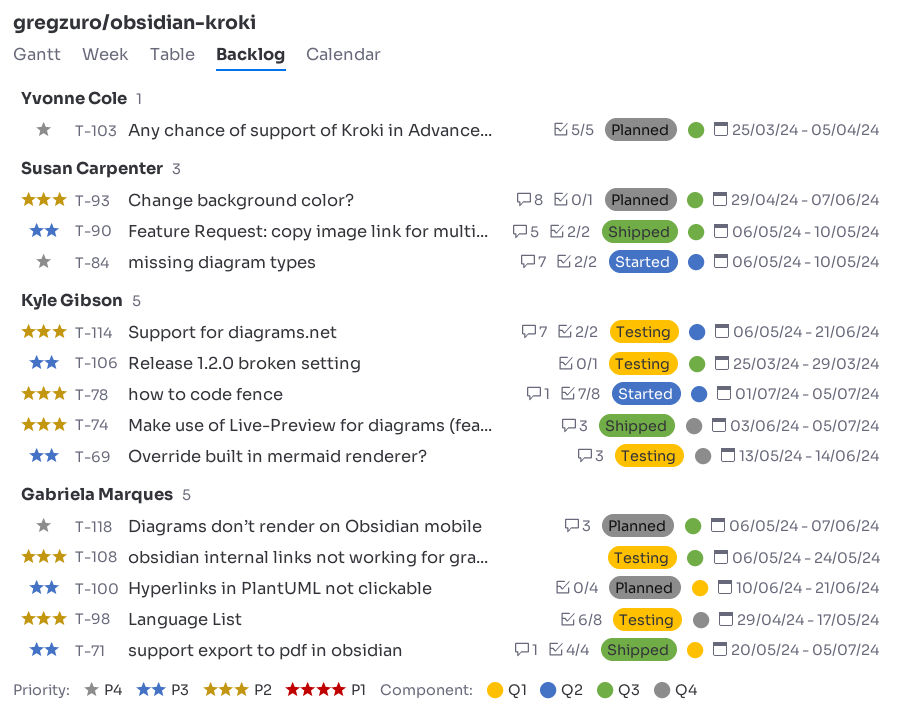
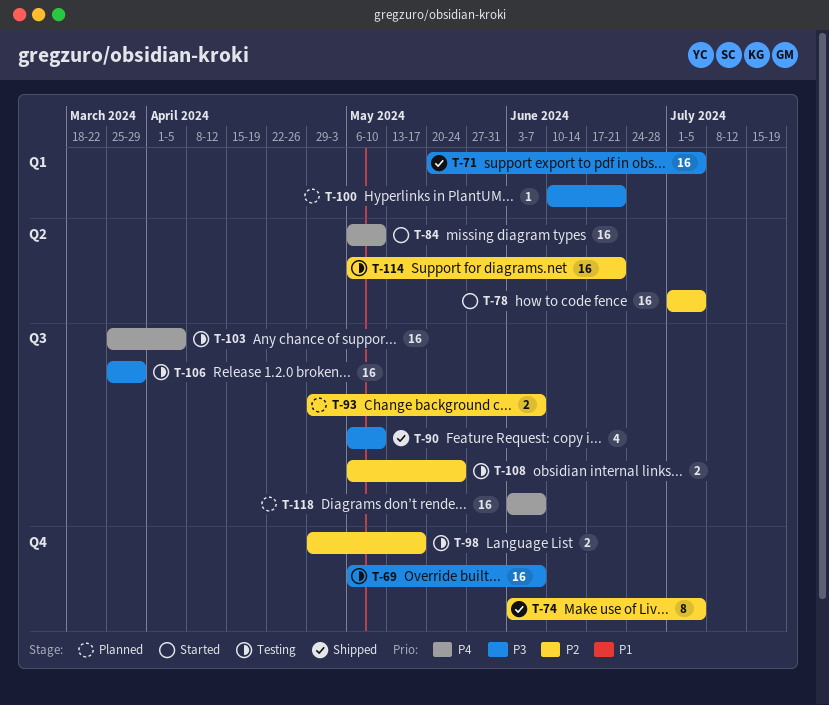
T-69, start: May 13 -> May 6
T-69, due: Jun 14 -> Jun 7
T-103, status: Planned -> Testing
T-118, start: May 6 -> Jun 3

